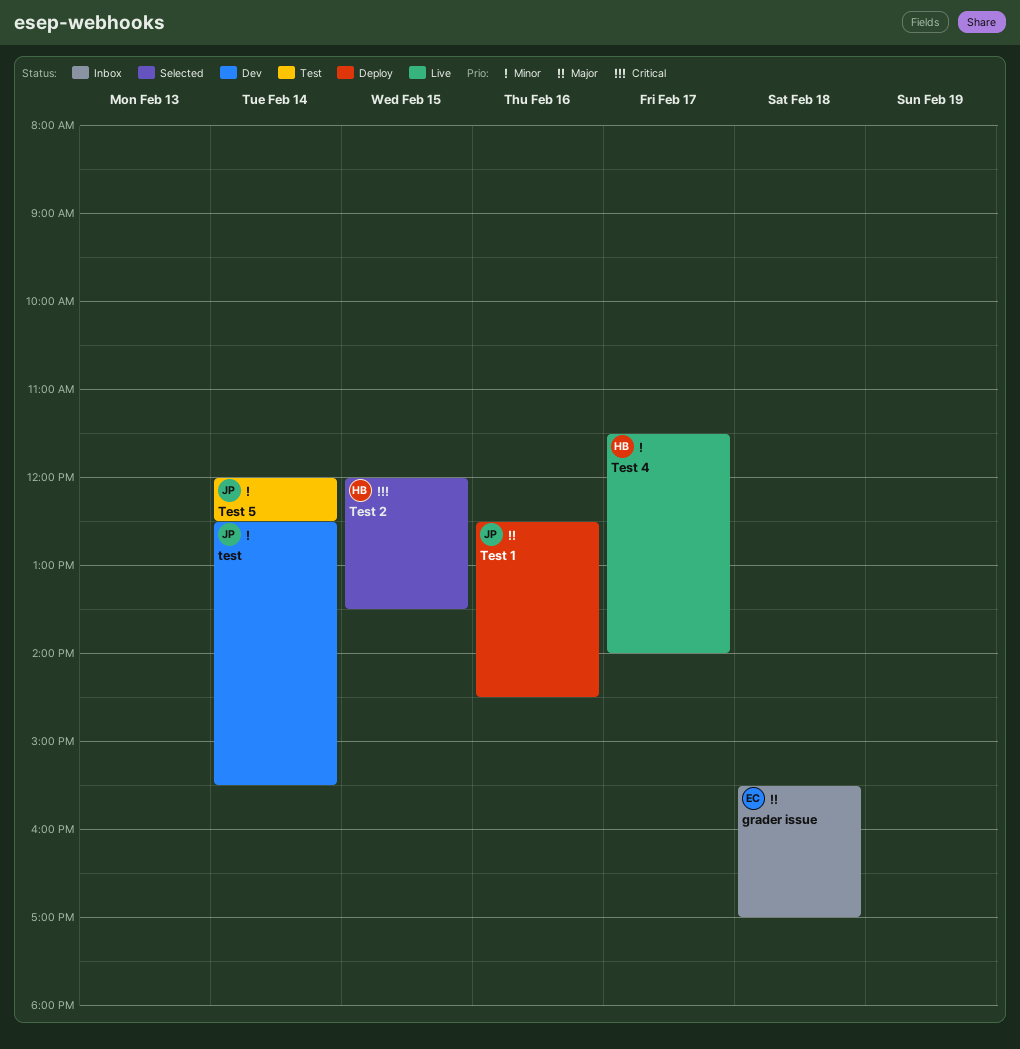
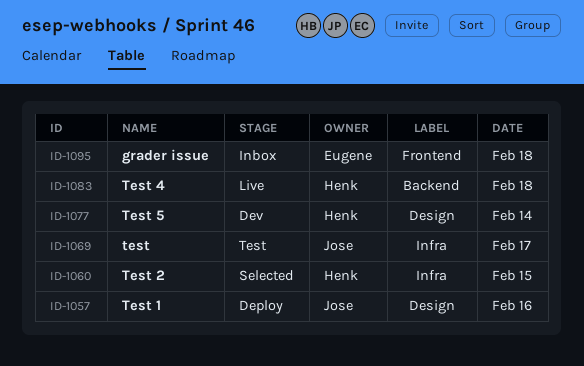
test, status: Dev -> Test
test, day: Feb 14 -> Feb 17
Test 4, day: Feb 17 -> Feb 18
Test 5, status: Test -> Dev
Test 5, owner: Jose -> Henk

